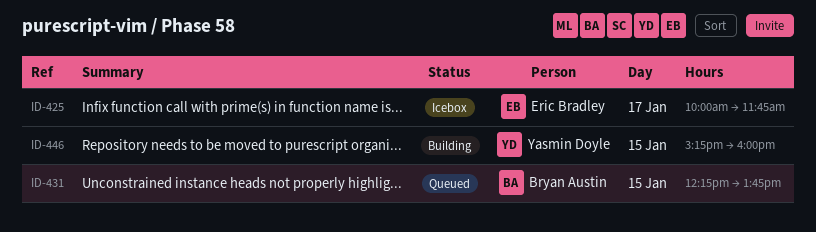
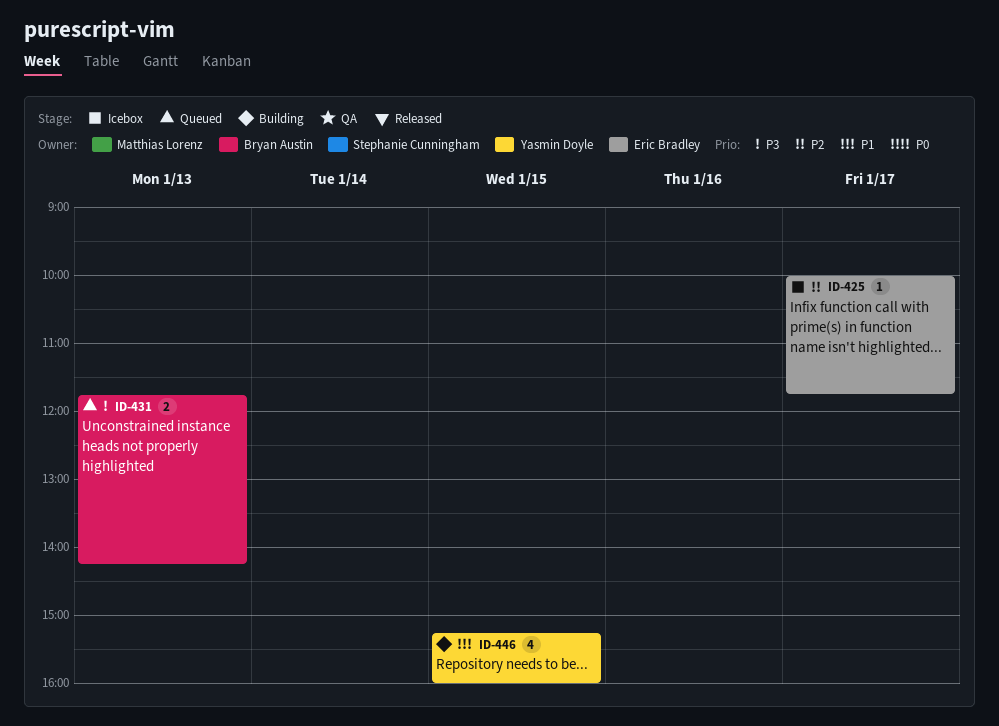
ID-431, day: Jan 15 -> Jan 13
ID-431, begins: 12:15 -> 11:45
ID-431, ends: 13:45 -> 14:15

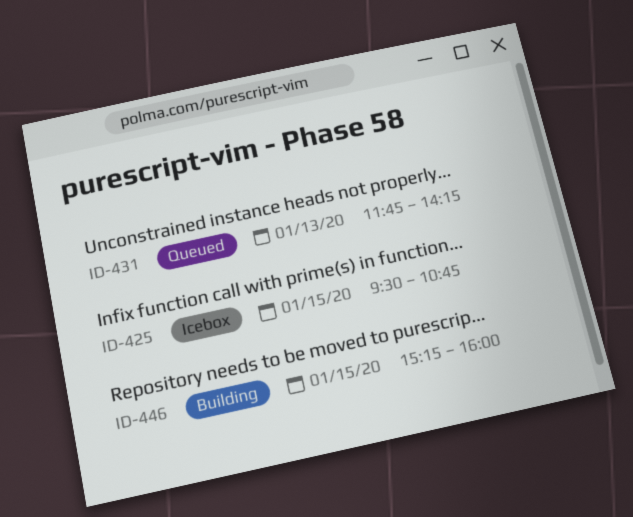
ID-425, day: Jan 17 -> Jan 15
ID-425, begins: 10:00 -> 09:30
ID-425, ends: 11:45 -> 10:45

